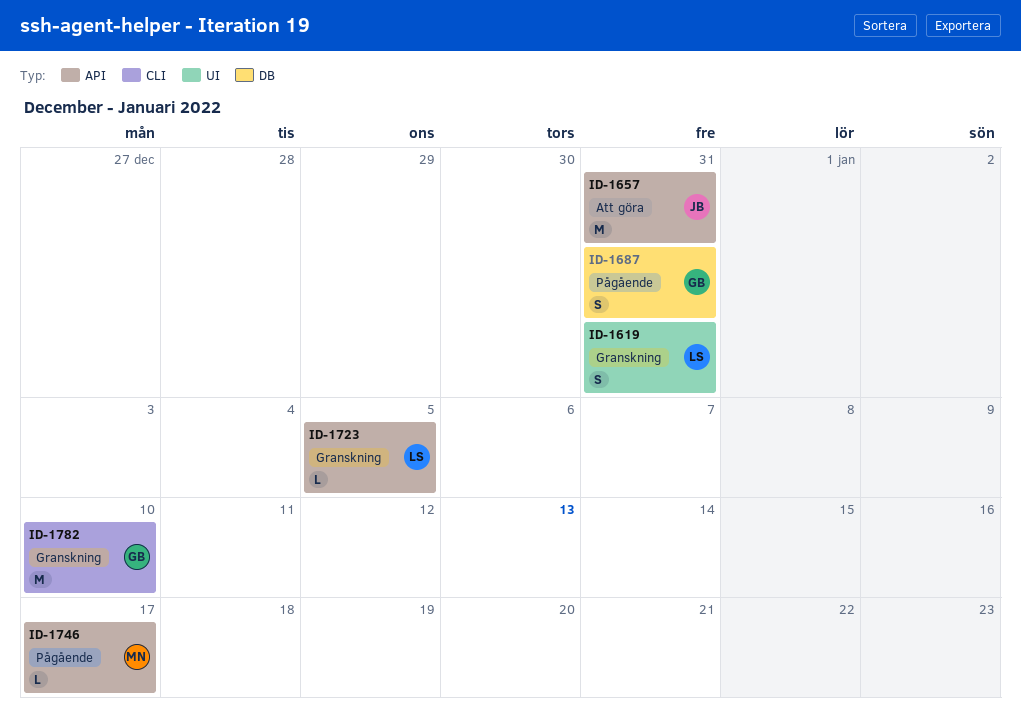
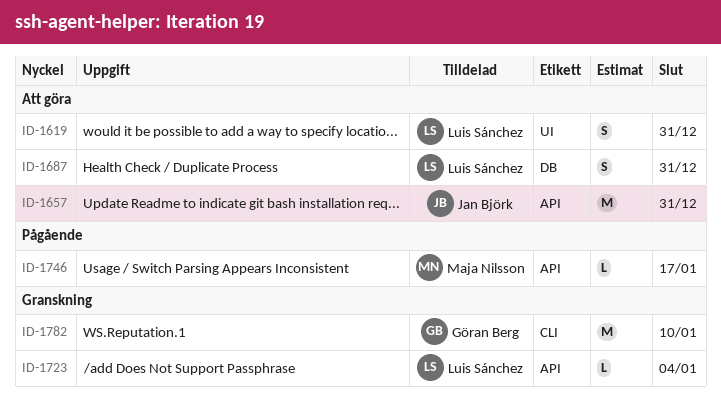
ID-1619, status: Granskning -> Att göra
ID-1687, status: Pågående -> Att göra
ID-1687, owner: Göran Berg -> Luis Sánchez
ID-1723, due: Jan 5 -> Jan 4

